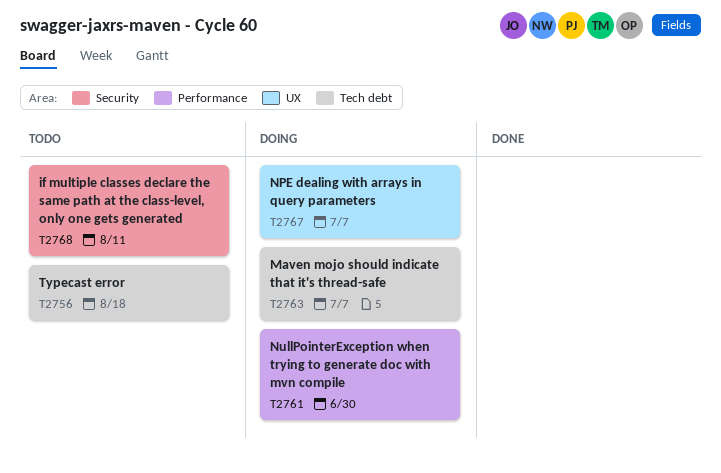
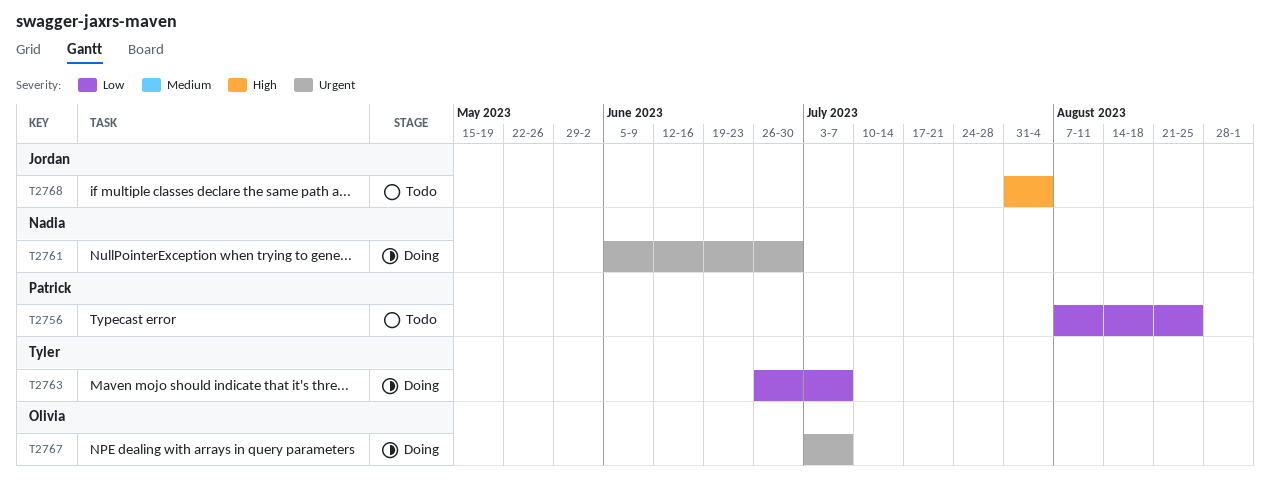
T2756, due: Aug 18 -> Aug 25
T2768, due: Aug 11 -> Aug 4

